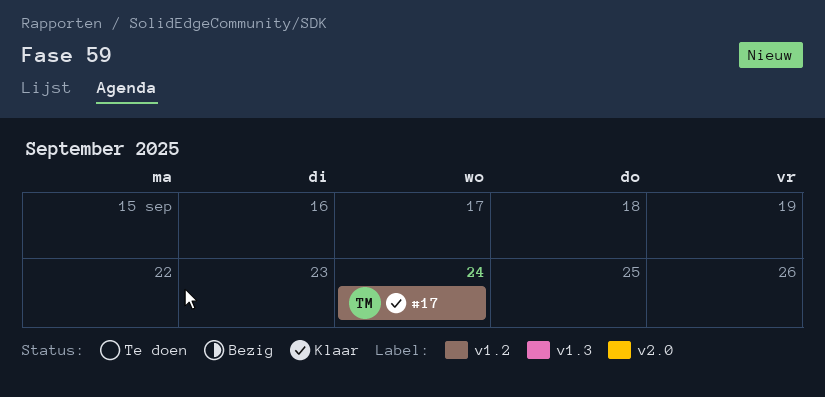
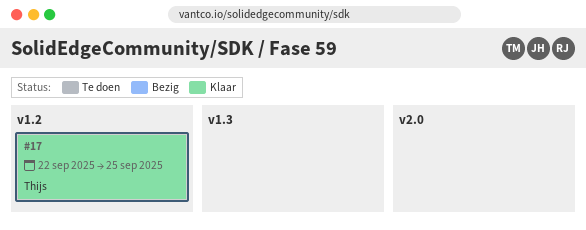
#17, start: Sep 24 -> Sep 22
#17, due: Sep 24 -> Sep 25

